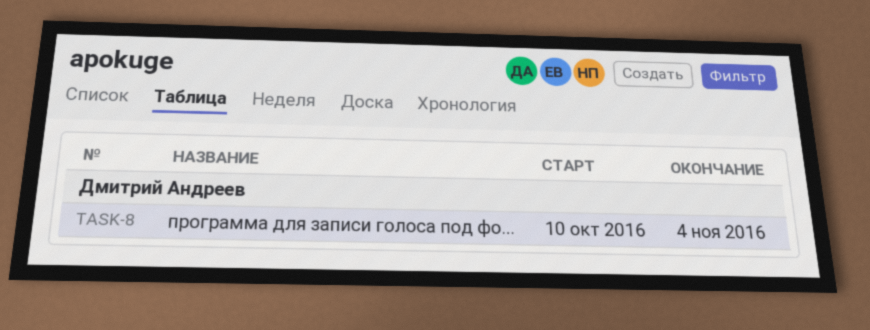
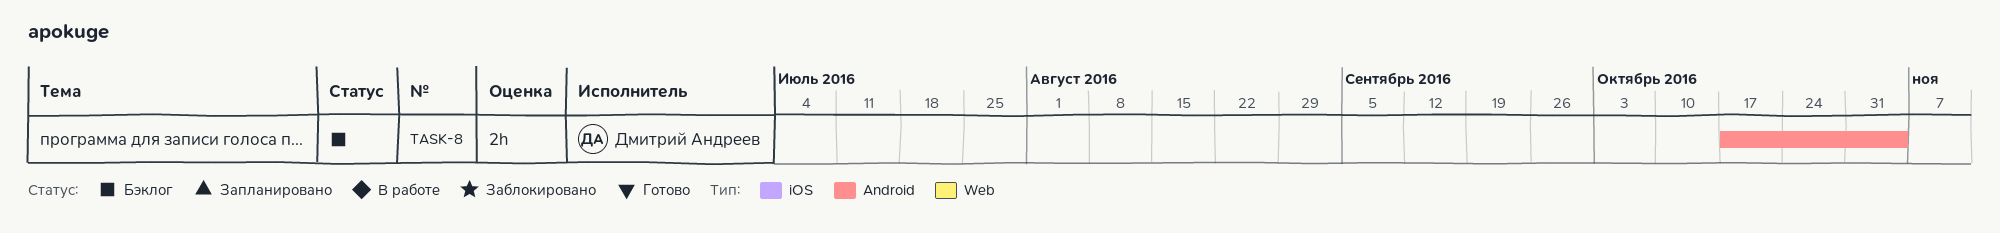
TASK-8, start: Oct 10 -> Oct 17

